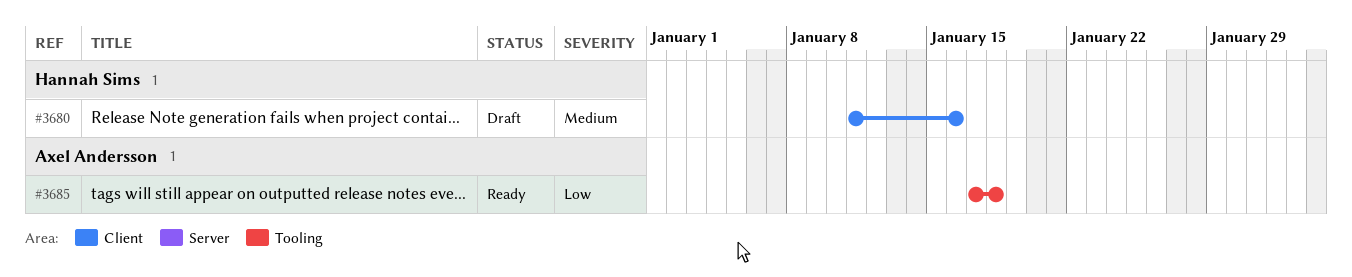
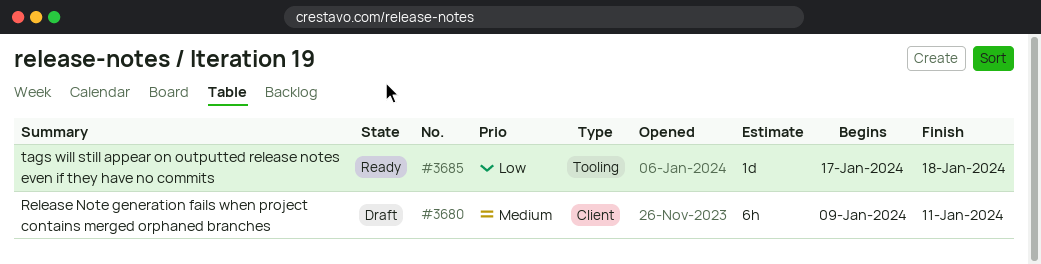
#3680, start: Jan 11 -> Jan 9
#3680, due: Jan 16 -> Jan 11

